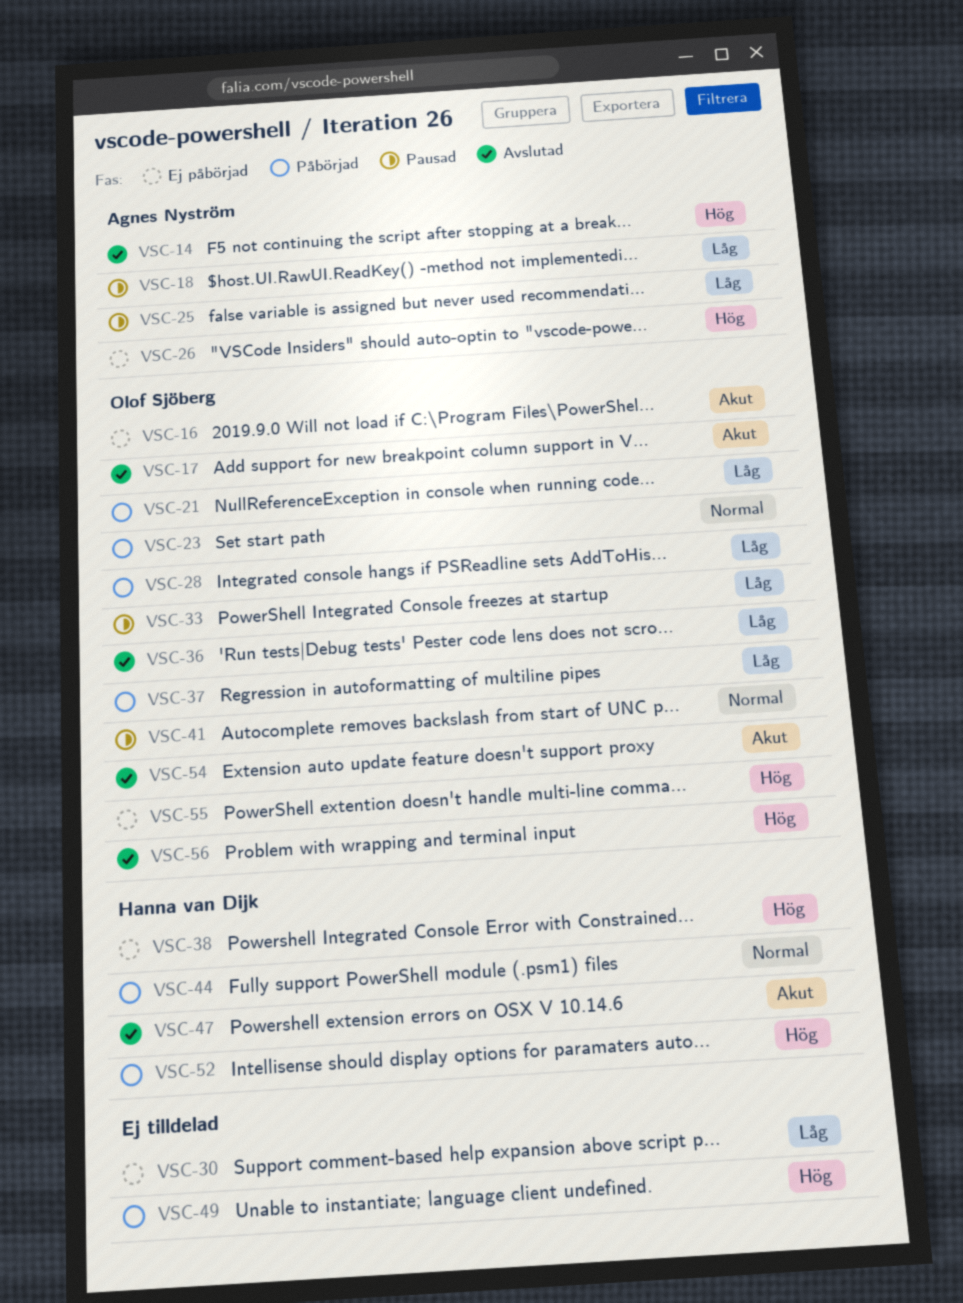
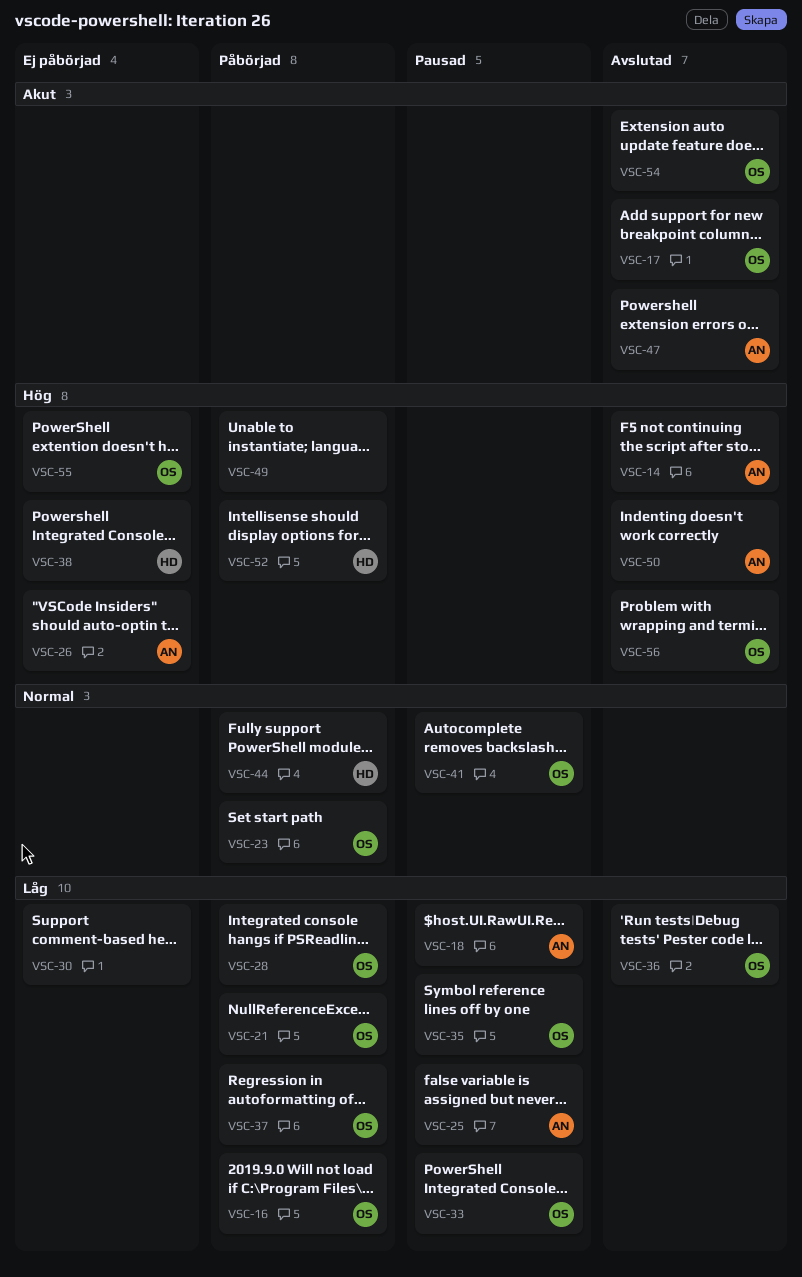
VSC-16, status: Ej påbörjad -> Påbörjad
VSC-16, priority: Akut -> Låg
VSC-35: none -> present
VSC-47, owner: Hanna van Dijk -> Agnes Nyström
VSC-50: none -> present

